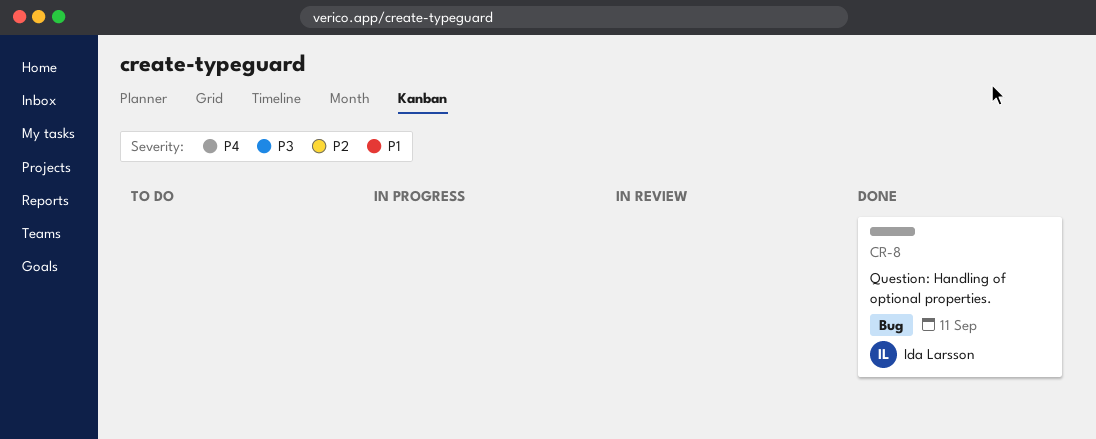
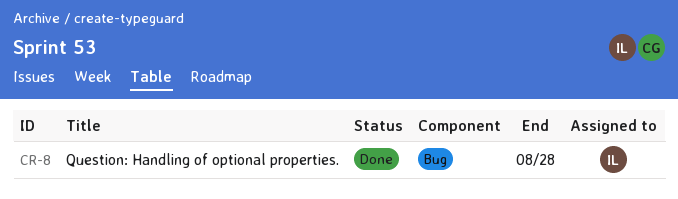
CR-8, due: Sep 11 -> Aug 28

